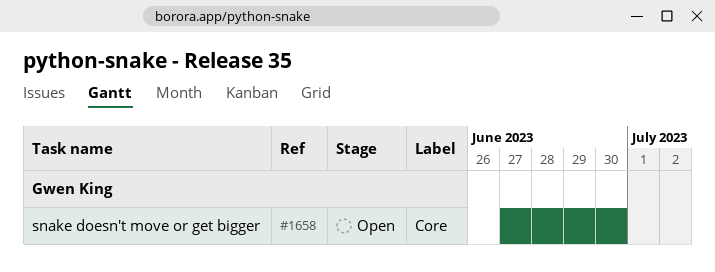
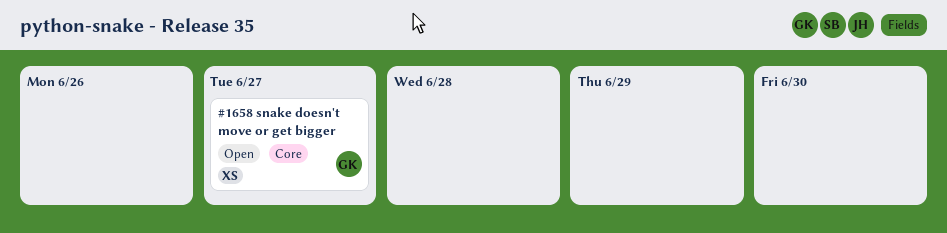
#1658, due: Jun 30 -> Jun 27

